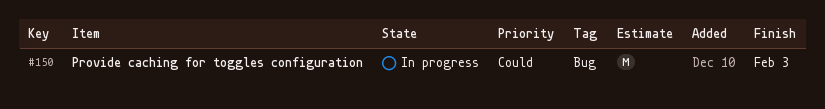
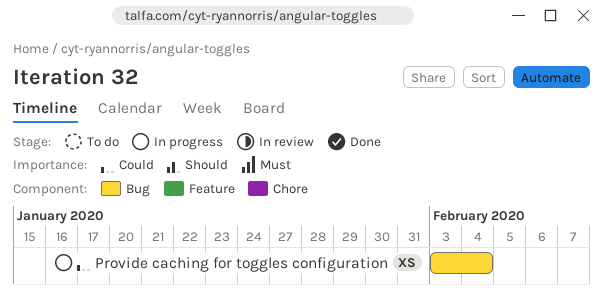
Provide caching for toggles configuration, estimate: M -> XS
Provide caching for toggles configuration, due: Feb 3 -> Feb 4

